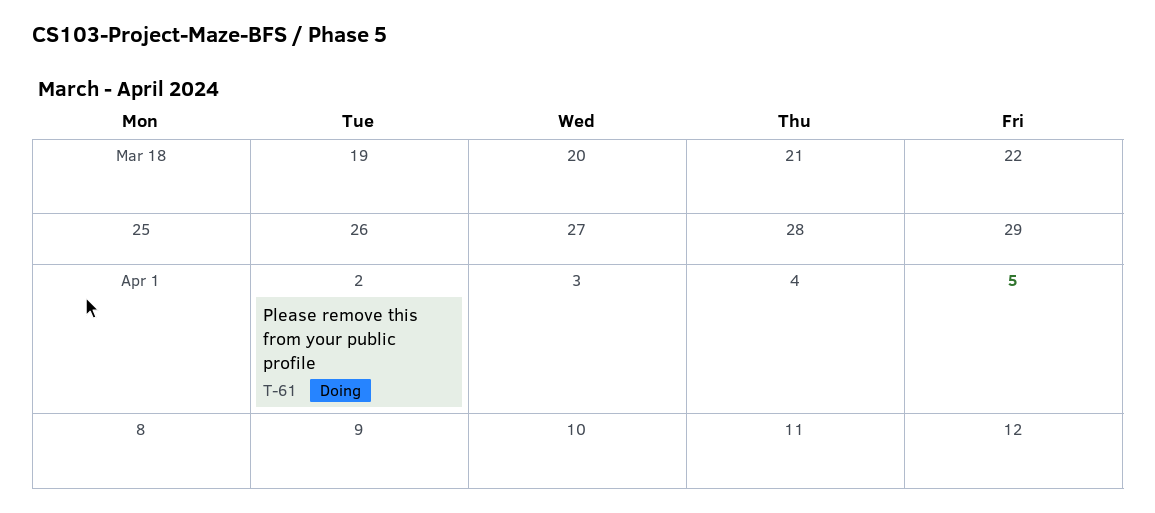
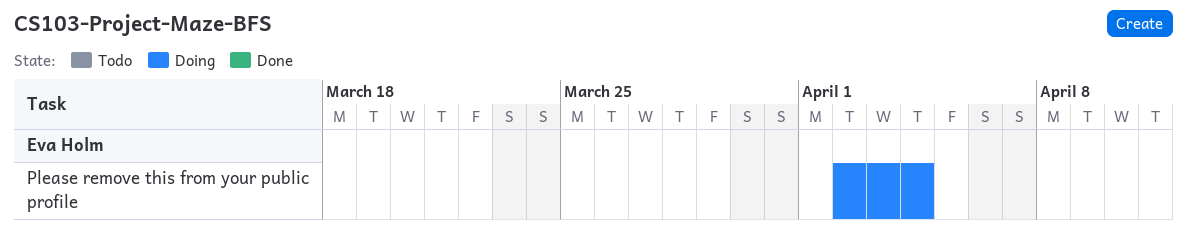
Please remove this from your public profile, due: Apr 2 -> Apr 4

